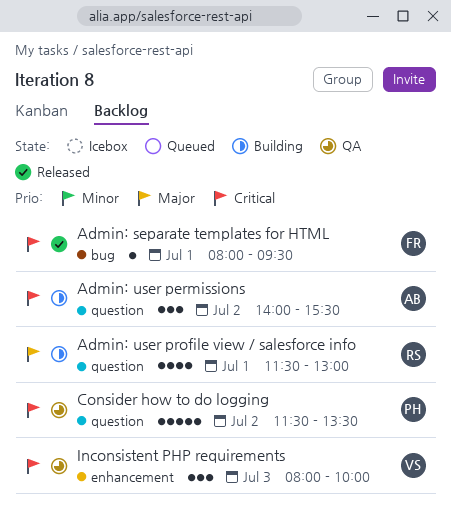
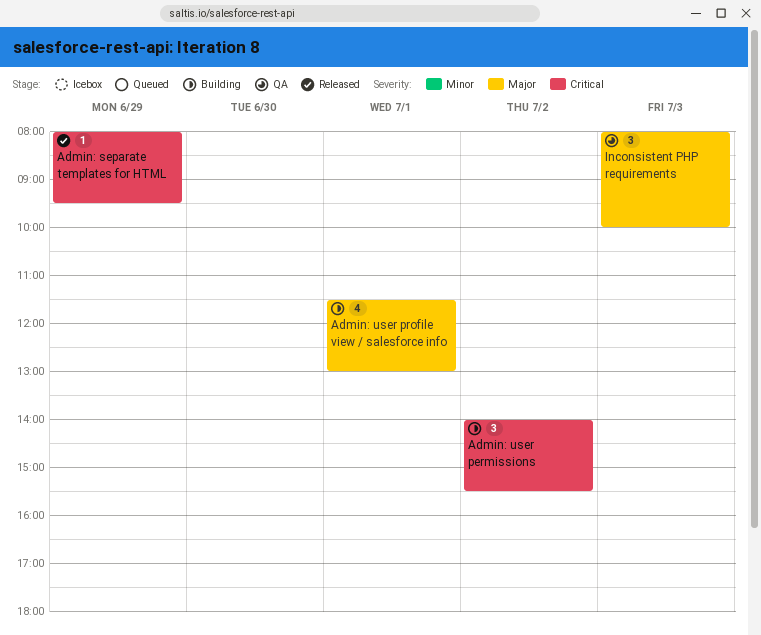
Admin: separate templates for HTML, day: Jul 1 -> Jun 29
Consider how to do logging: present -> none
Inconsistent PHP requirements, priority: Critical -> Major

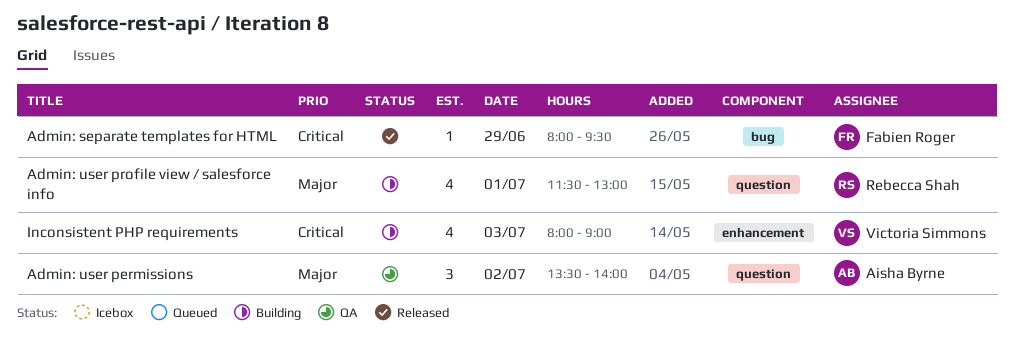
Admin: user permissions, status: Building -> QA
Admin: user permissions, priority: Critical -> Major
Admin: user permissions, begins: 14:00 -> 13:30
Admin: user permissions, ends: 15:30 -> 14:00
Inconsistent PHP requirements, status: QA -> Building
Inconsistent PHP requirements, priority: Major -> Critical
Inconsistent PHP requirements, estimate: 3 -> 4
Inconsistent PHP requirements, ends: 10:00 -> 09:00

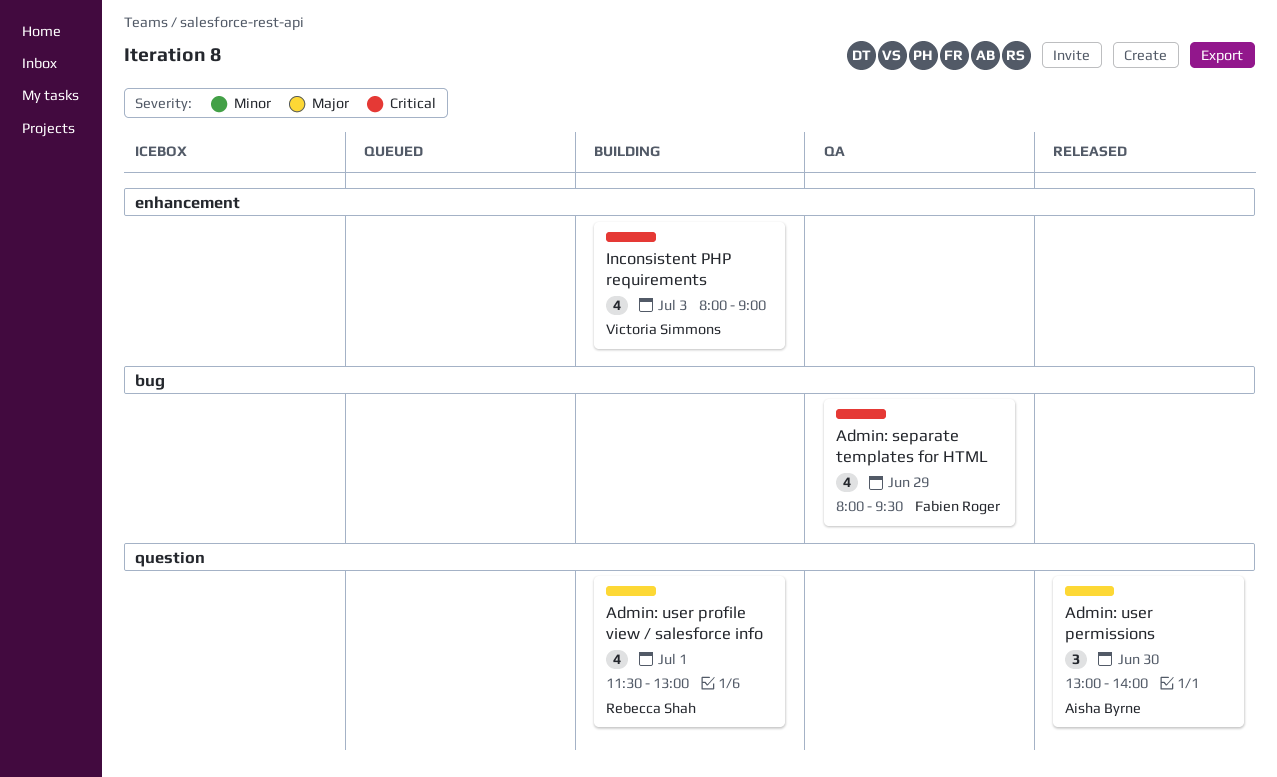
Admin: separate templates for HTML, status: Released -> QA
Admin: separate templates for HTML, estimate: 1 -> 4
Admin: user permissions, status: QA -> Released
Admin: user permissions, day: Jul 2 -> Jun 30
Admin: user permissions, begins: 13:30 -> 13:00

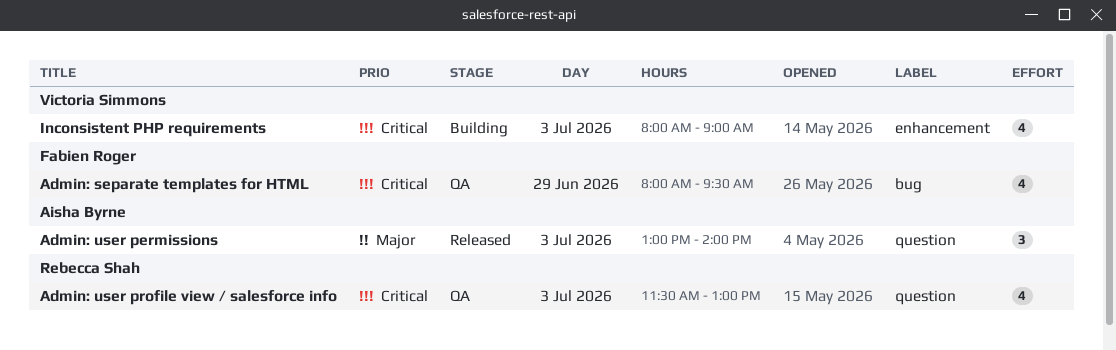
Admin: user permissions, day: Jun 30 -> Jul 3
Admin: user profile view / salesforce info, status: Building -> QA
Admin: user profile view / salesforce info, priority: Major -> Critical
Admin: user profile view / salesforce info, day: Jul 1 -> Jul 3

